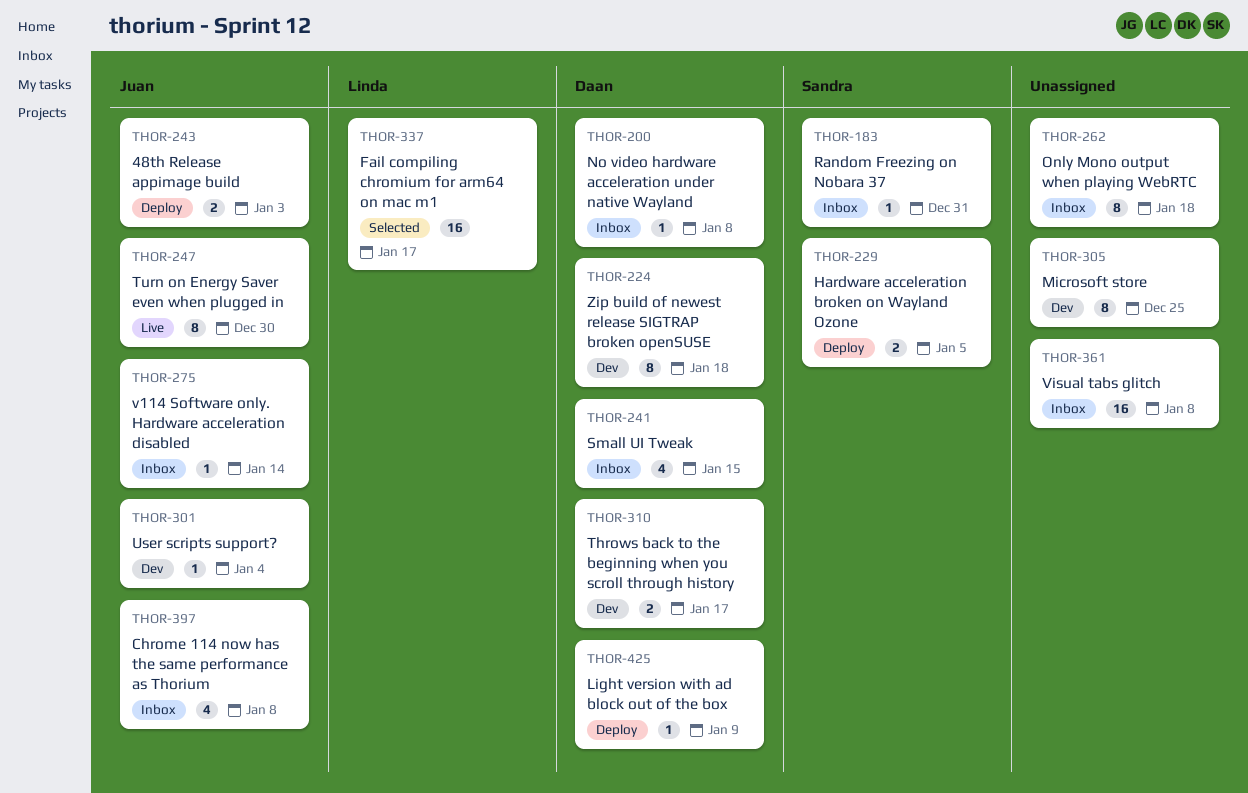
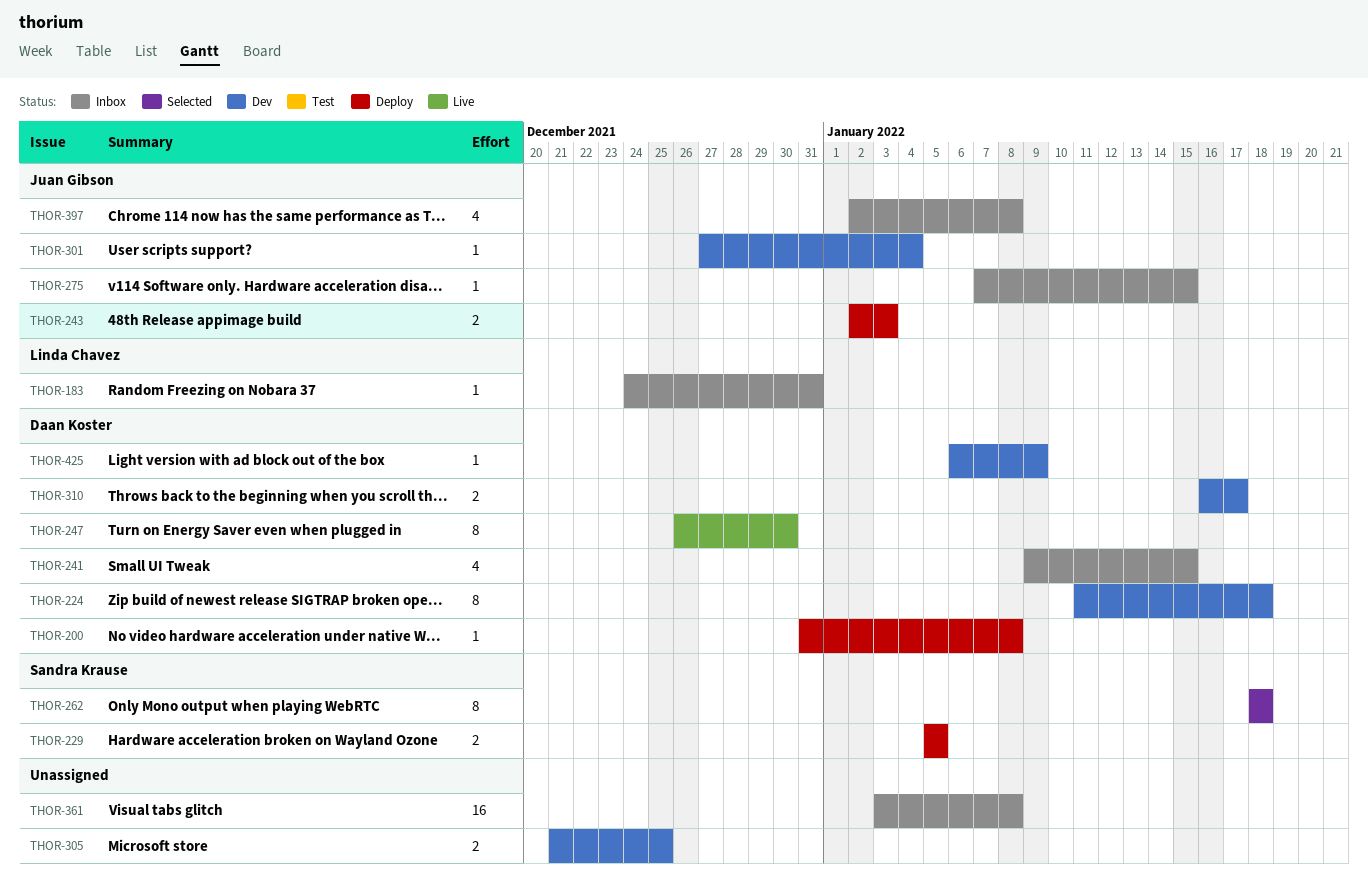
THOR-183, owner: Sandra Krause -> Linda Chavez
THOR-200, status: Inbox -> Deploy
THOR-247, owner: Juan Gibson -> Daan Koster
THOR-262, status: Inbox -> Selected
THOR-262, owner: none -> Sandra Krause
THOR-275, due: Jan 14 -> Jan 15
THOR-305, estimate: 8 -> 2
THOR-337: present -> none
THOR-425, status: Deploy -> Dev

